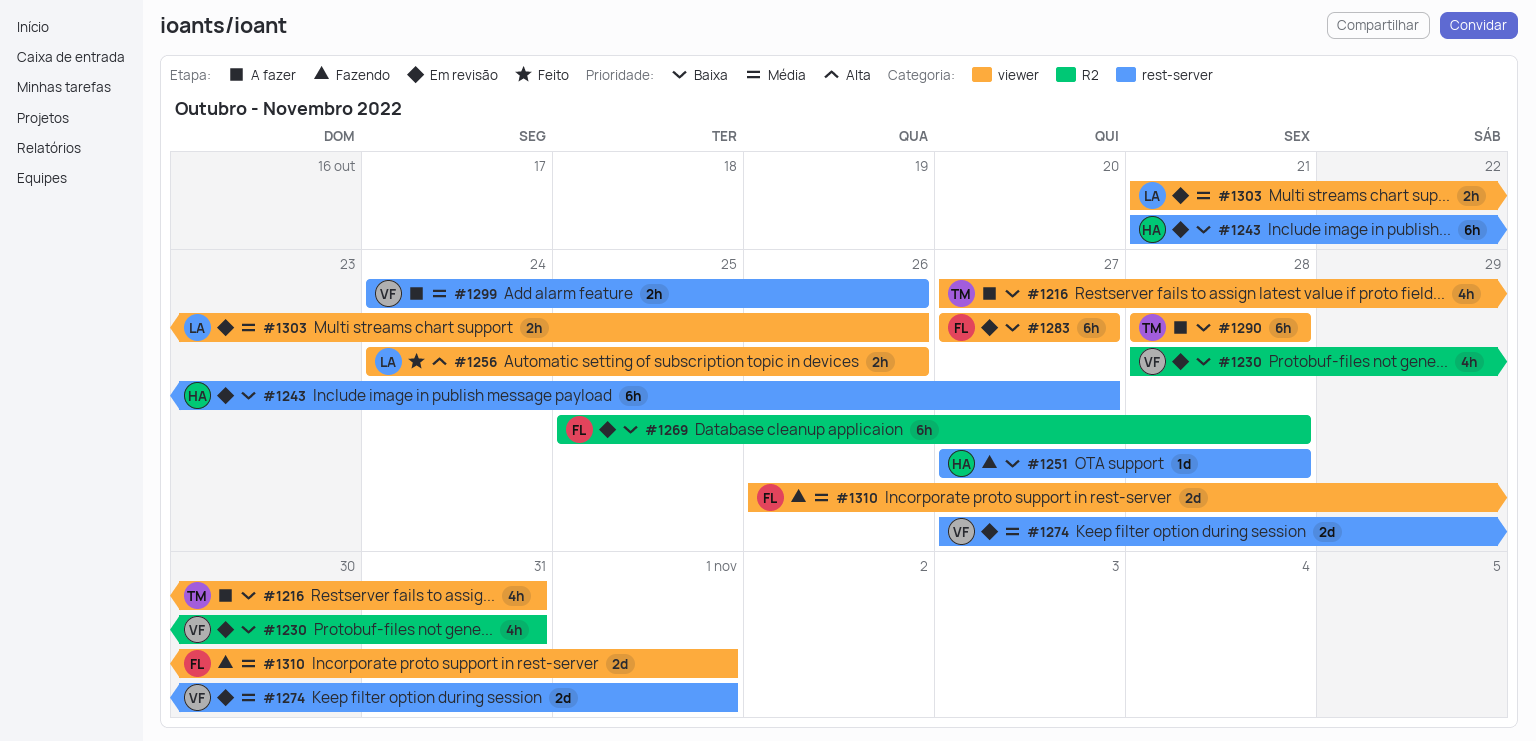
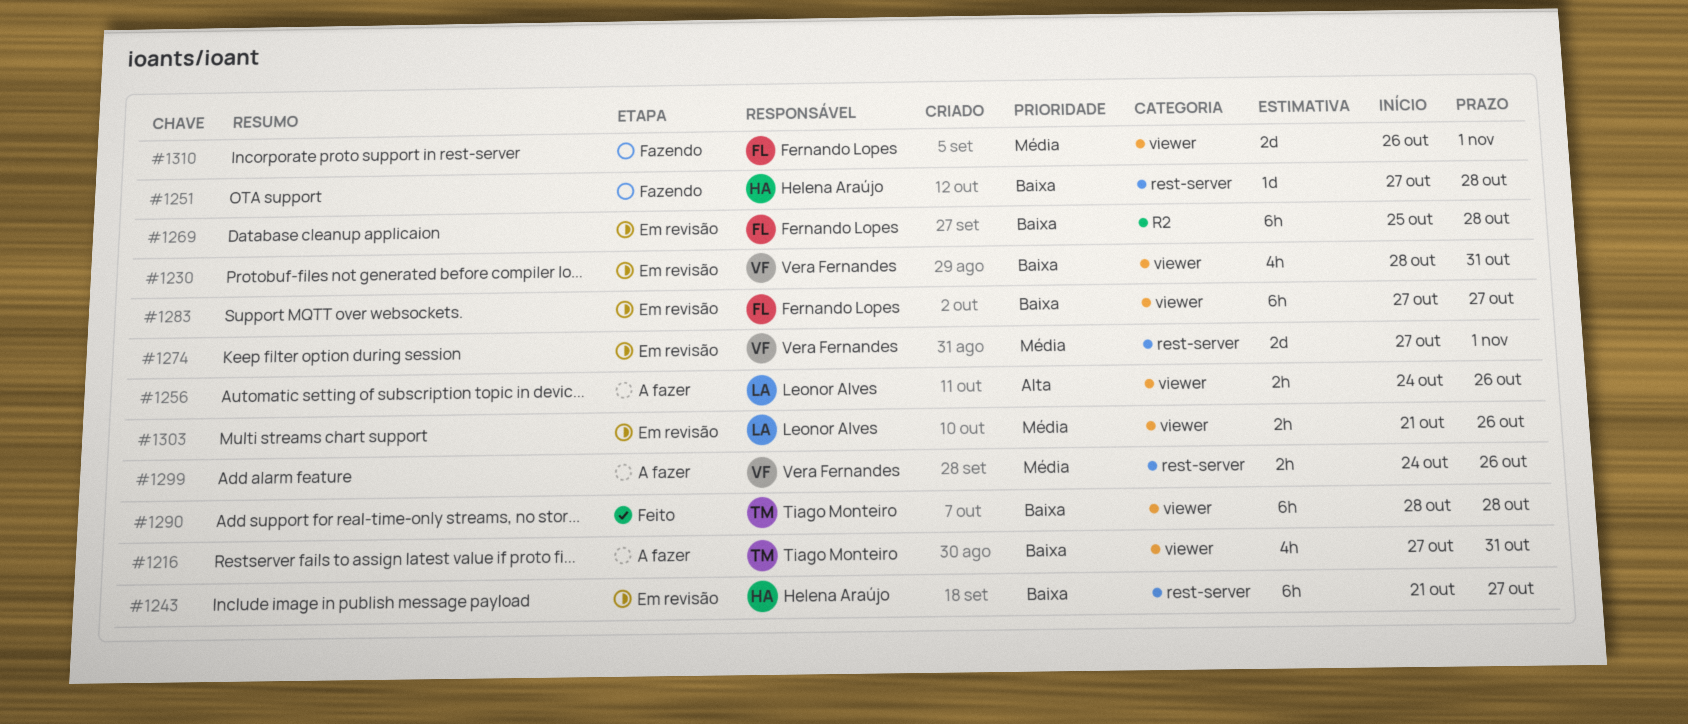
#1230, label: R2 -> viewer
#1256, status: Feito -> A fazer
#1290, status: A fazer -> Feito

